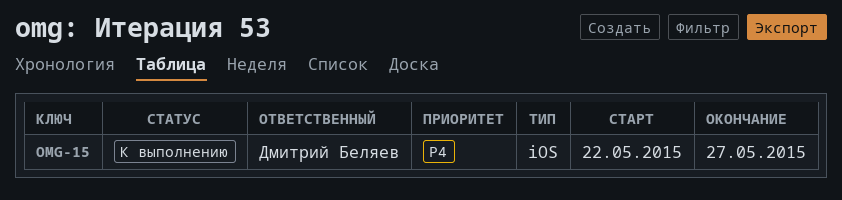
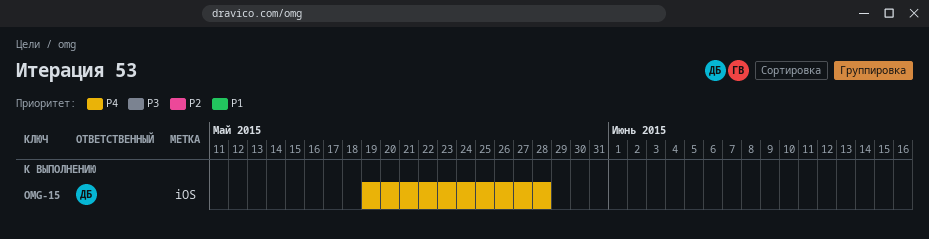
OMG-15, start: May 22 -> May 19
OMG-15, due: May 27 -> May 28

